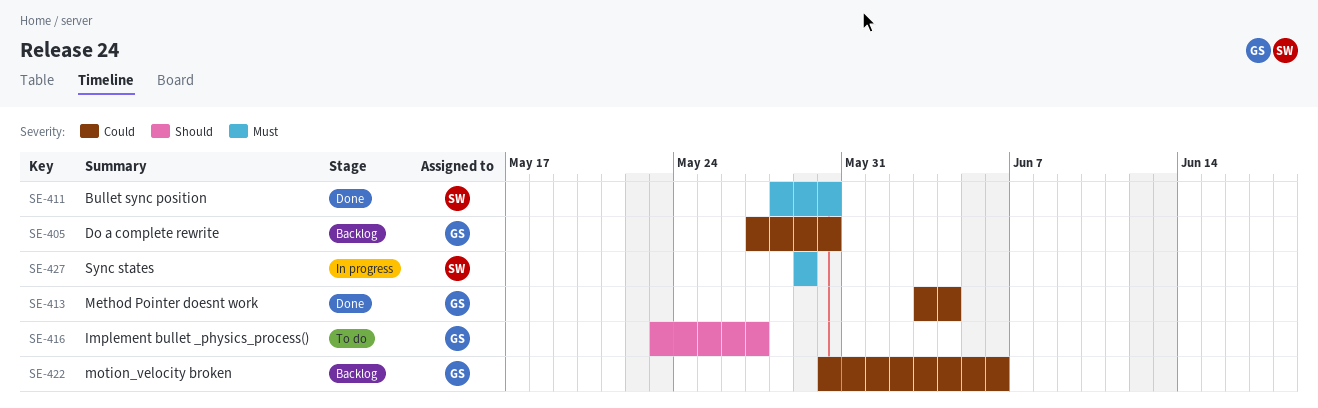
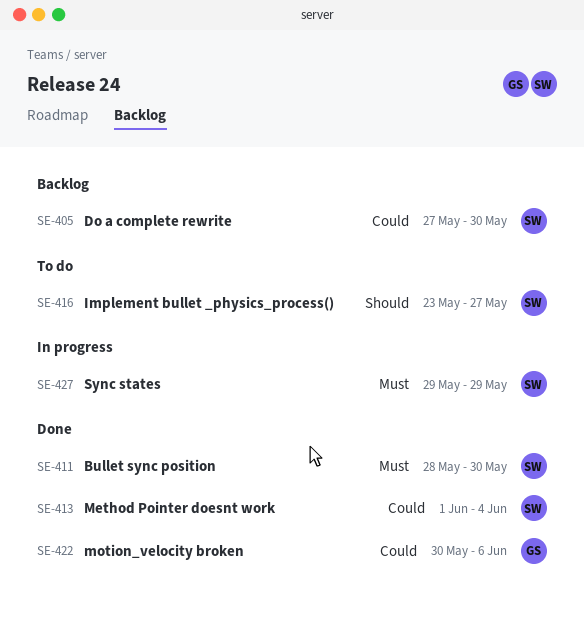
SE-405, owner: GS -> SW
SE-413, owner: GS -> SW
SE-413, start: Jun 3 -> Jun 1
SE-416, owner: GS -> SW
SE-422, status: Backlog -> Done

